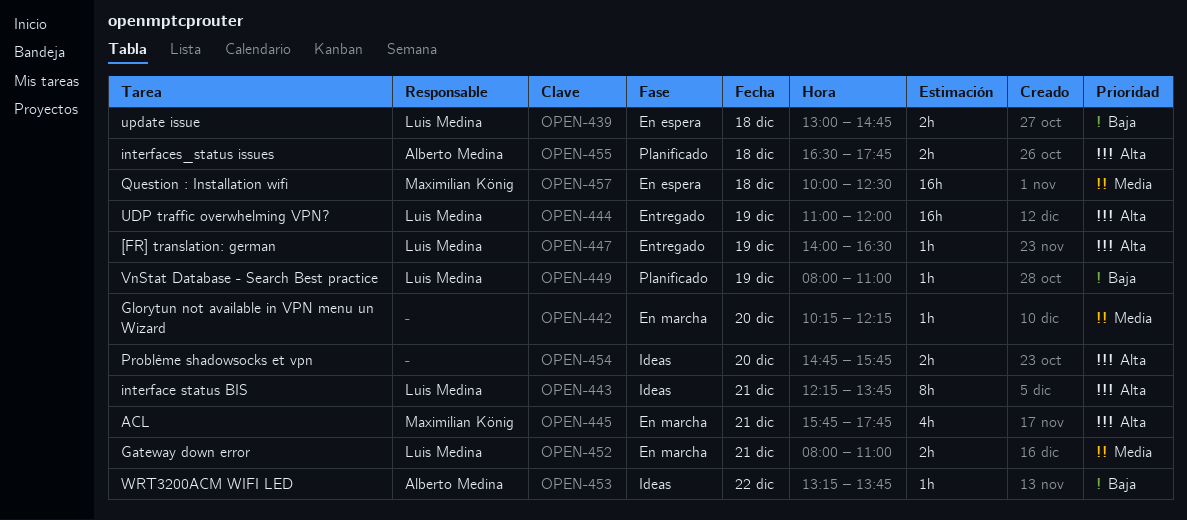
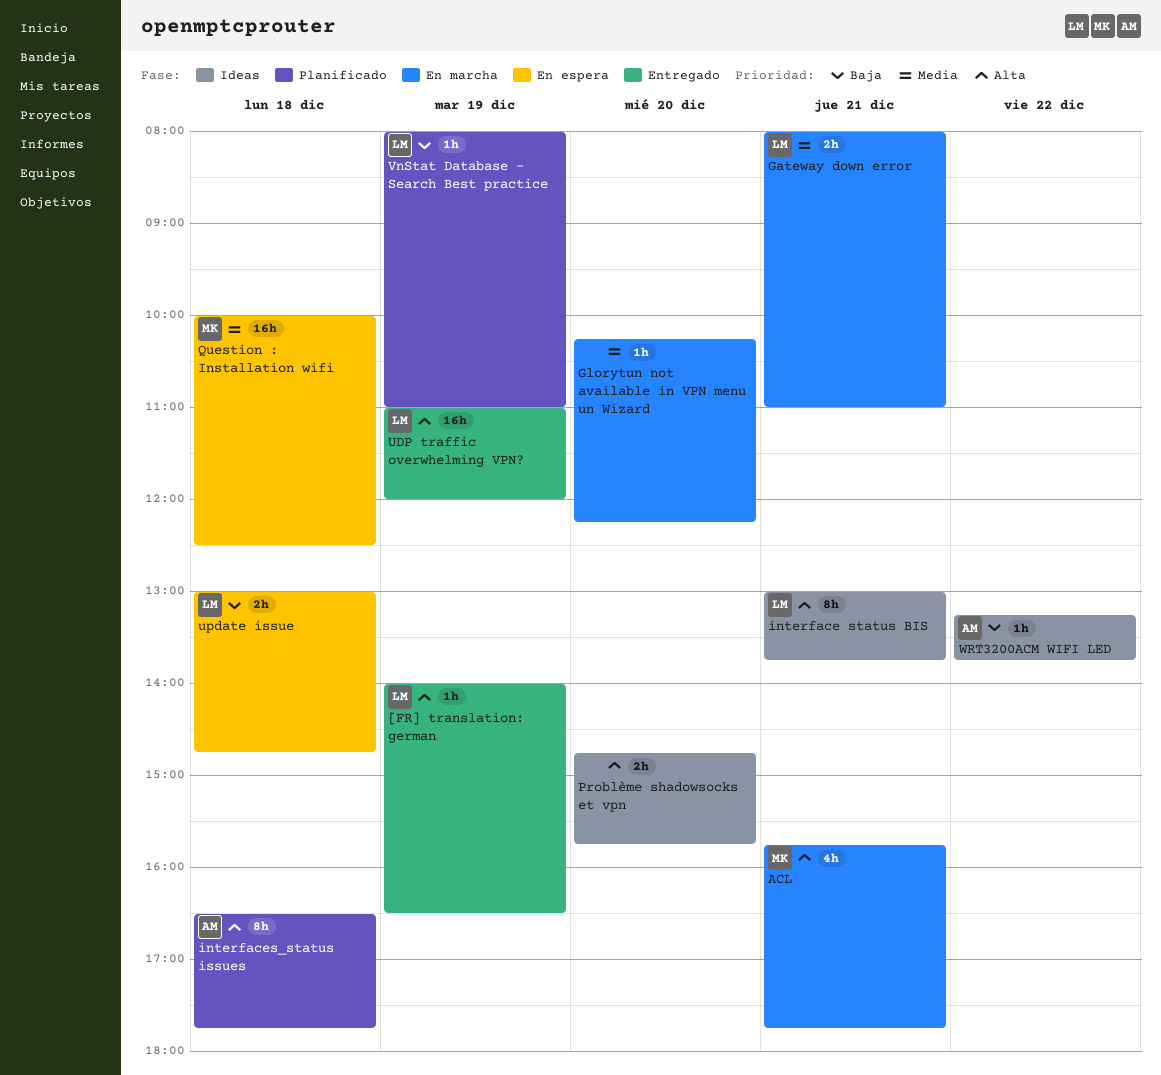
interface status BIS, begins: 12:15 -> 13:00
interfaces_status issues, estimate: 2h -> 8h

